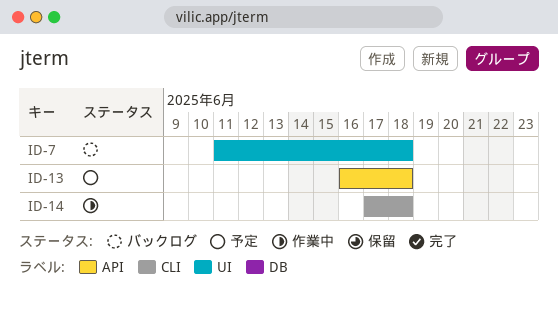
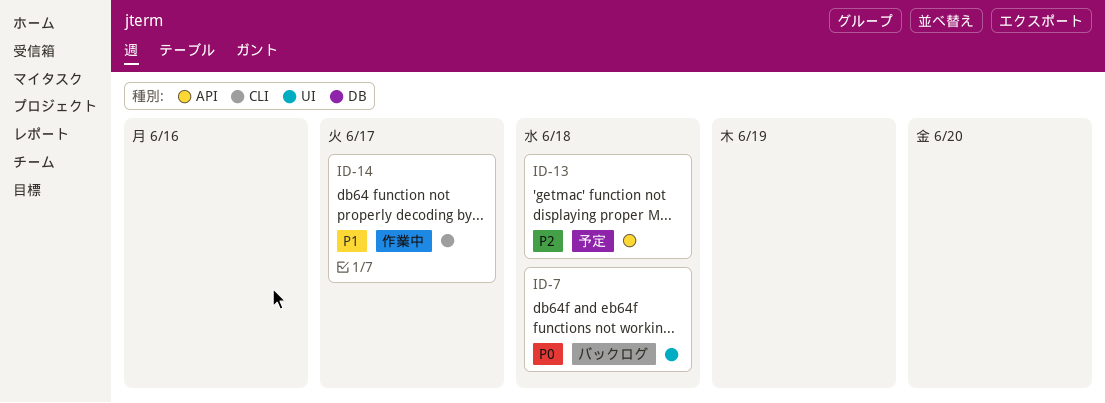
ID-14, due: Jun 18 -> Jun 17

